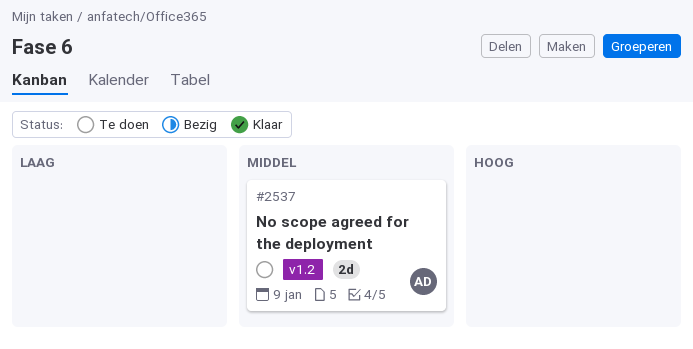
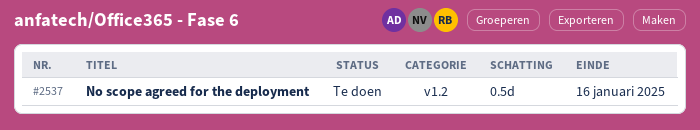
#2537, estimate: 2d -> 0.5d
#2537, due: Jan 9 -> Jan 16

